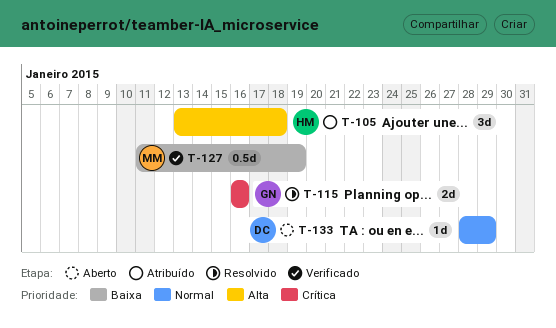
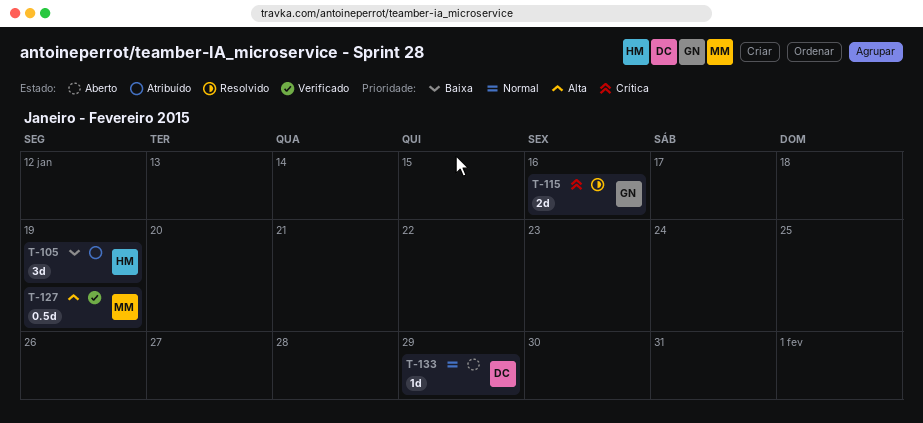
T-105, priority: Alta -> Baixa
T-105, due: Jan 18 -> Jan 19
T-127, priority: Baixa -> Alta

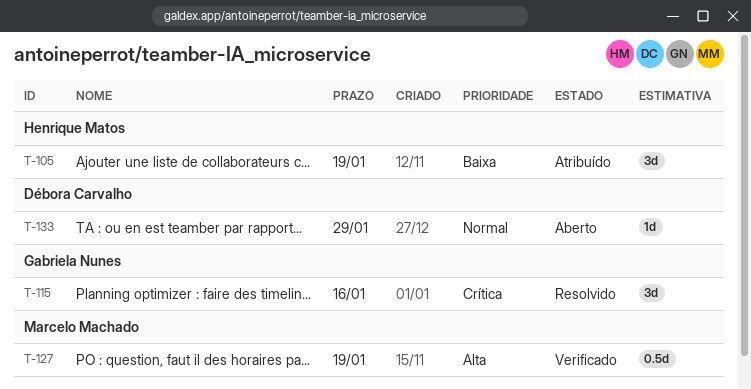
T-115, estimate: 2d -> 3d

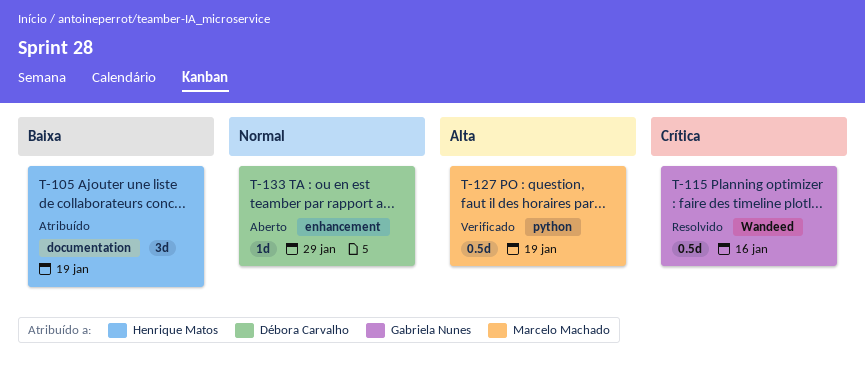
T-115, estimate: 3d -> 0.5d

